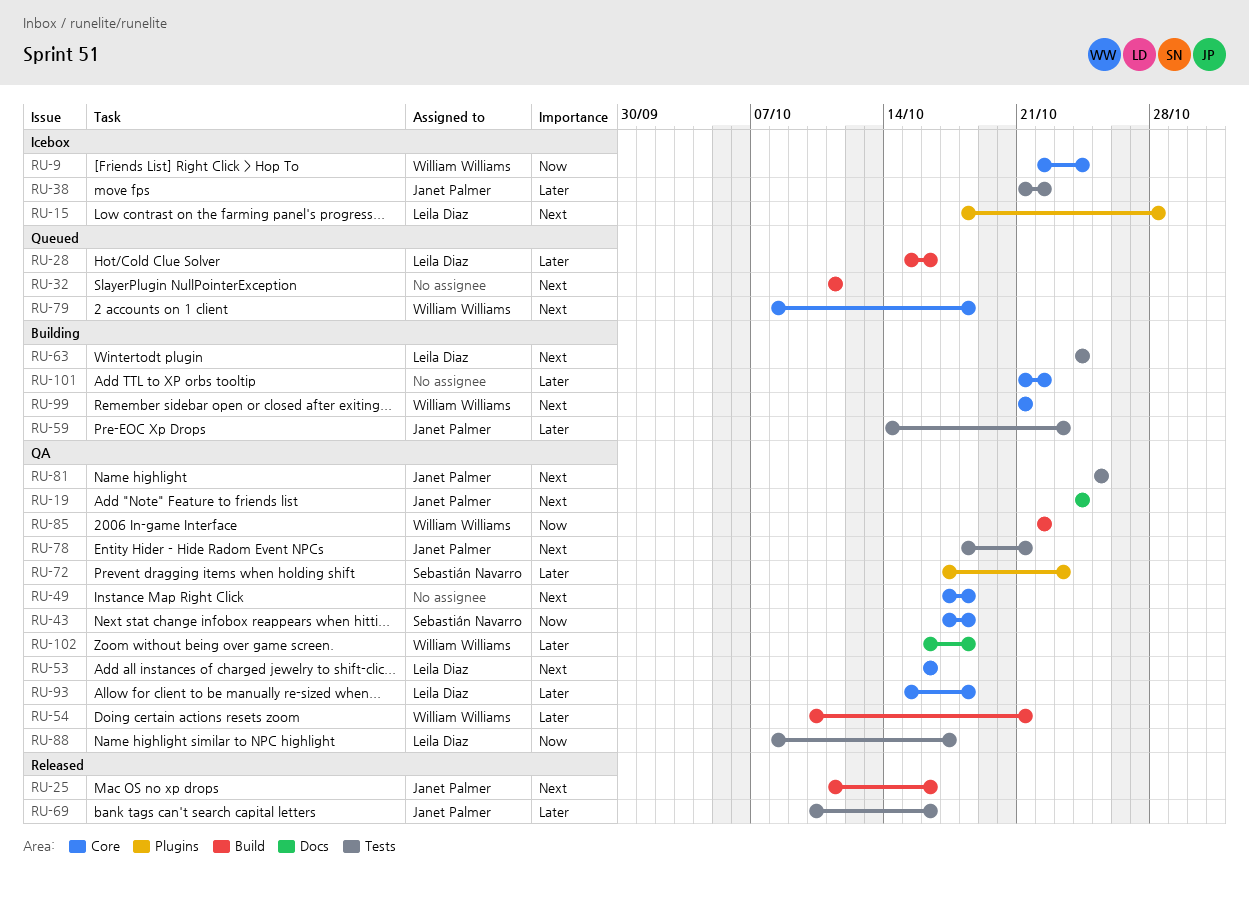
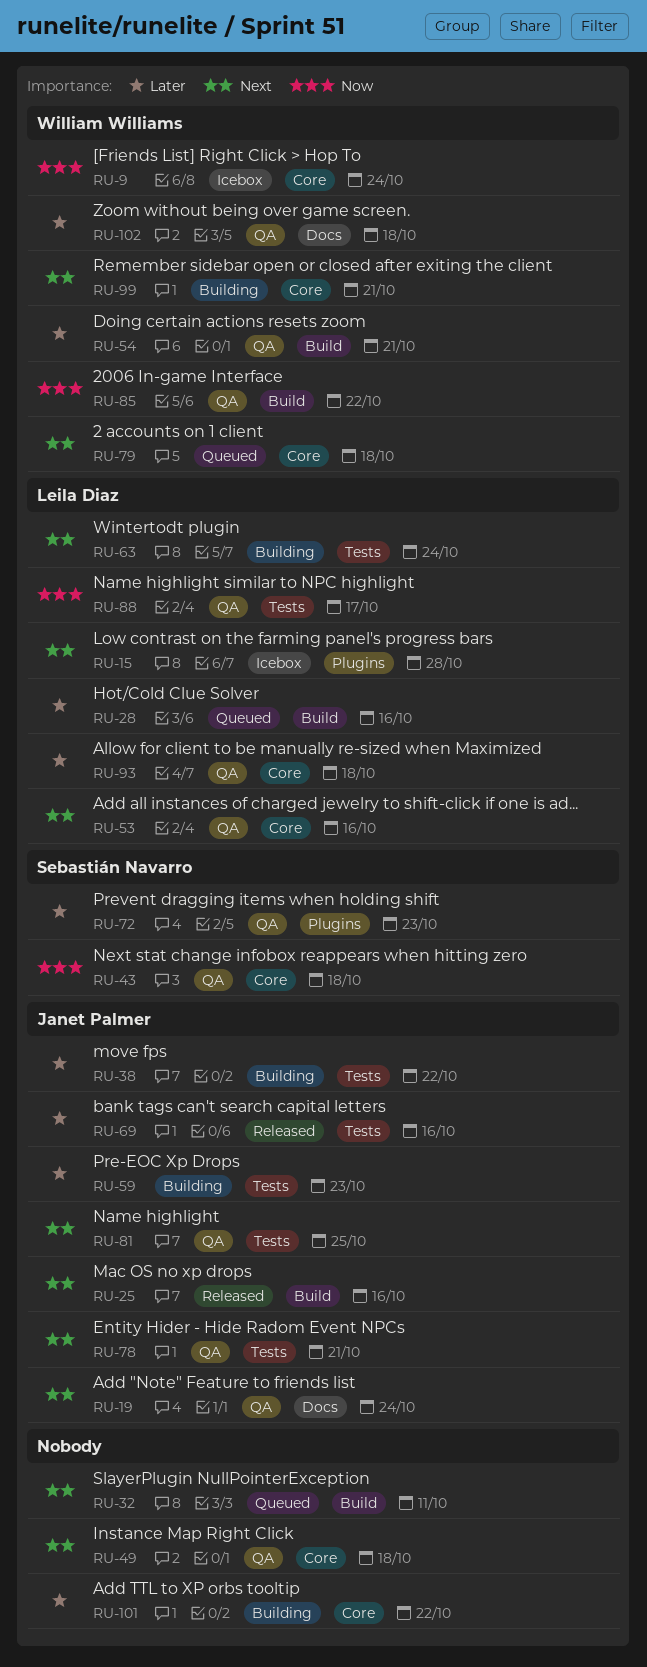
RU-38, status: Icebox -> Building

